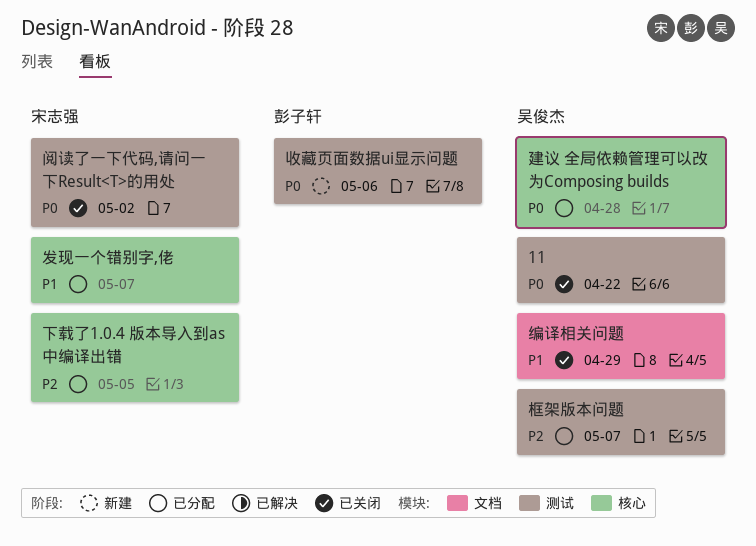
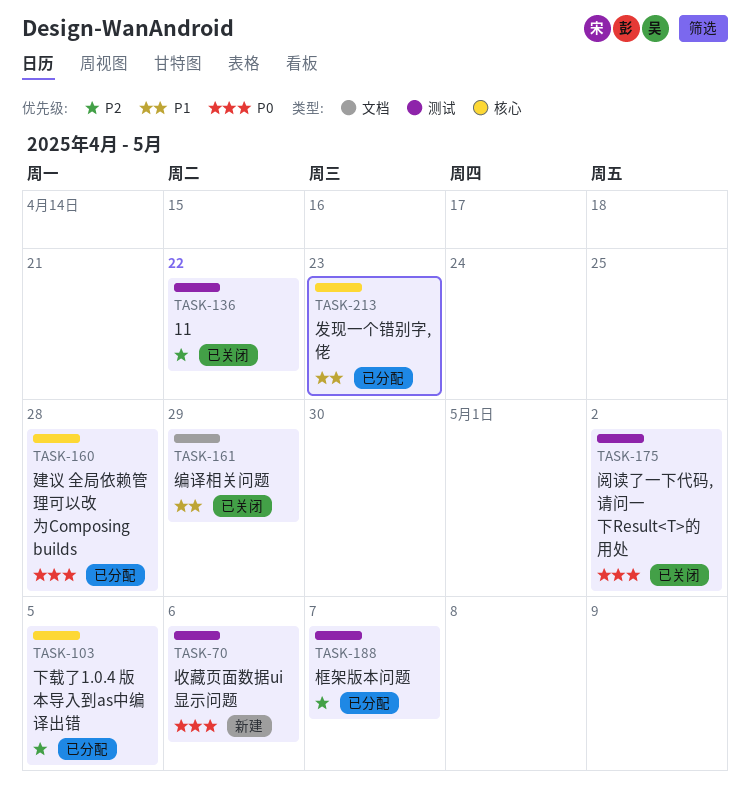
11, priority: P0 -> P2
发现一个错别字,佬, due: May 7 -> Apr 23

